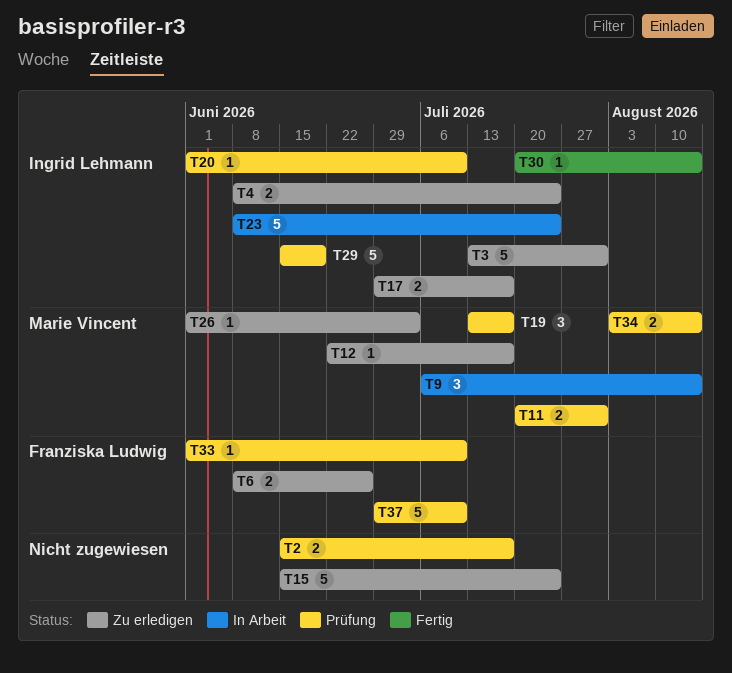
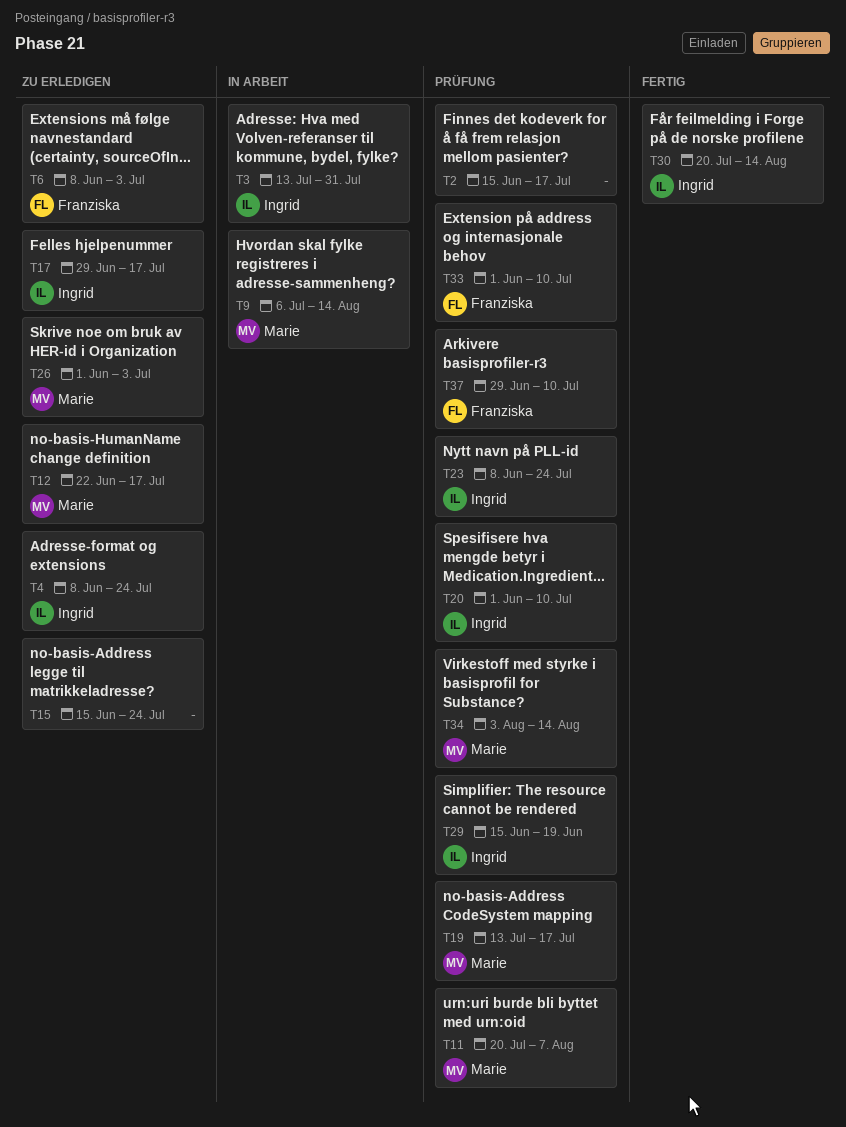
T3, status: Zu erledigen -> In Arbeit
T6, due: Jun 26 -> Jul 3
T11, due: Jul 31 -> Aug 7
T23, status: In Arbeit -> Prüfung

